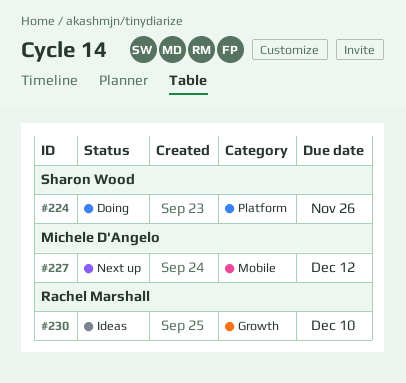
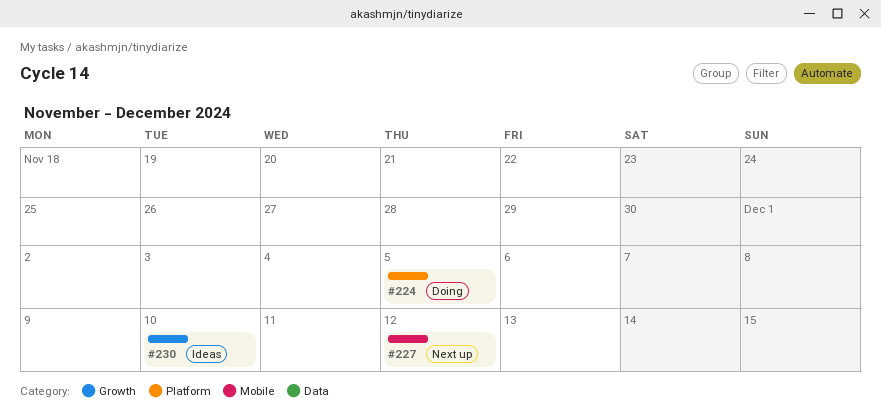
#224, due: Nov 26 -> Dec 5

